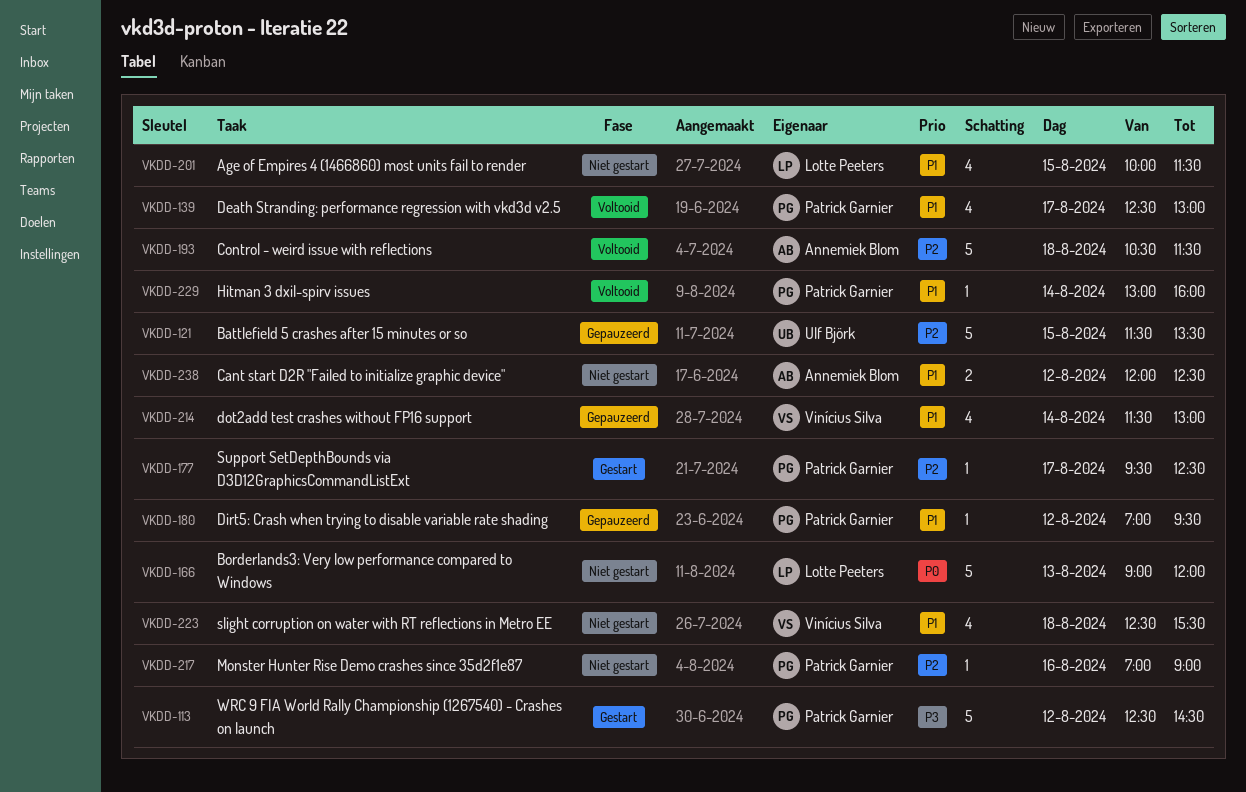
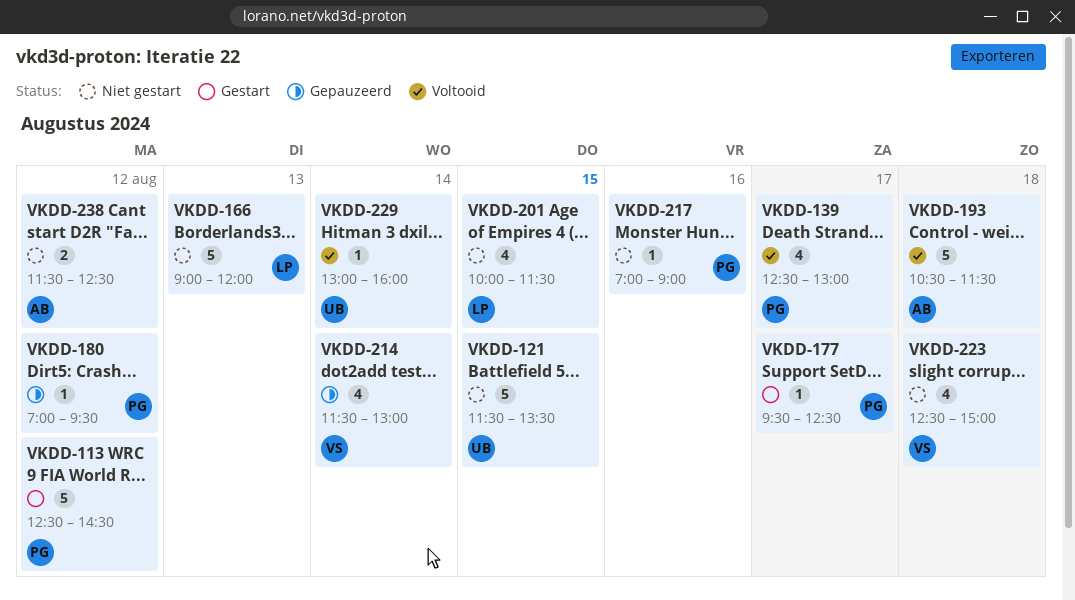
VKDD-121, status: Gepauzeerd -> Niet gestart
VKDD-223, ends: 15:30 -> 15:00
VKDD-229, owner: Patrick Garnier -> Ulf Björk
VKDD-238, begins: 12:00 -> 11:30

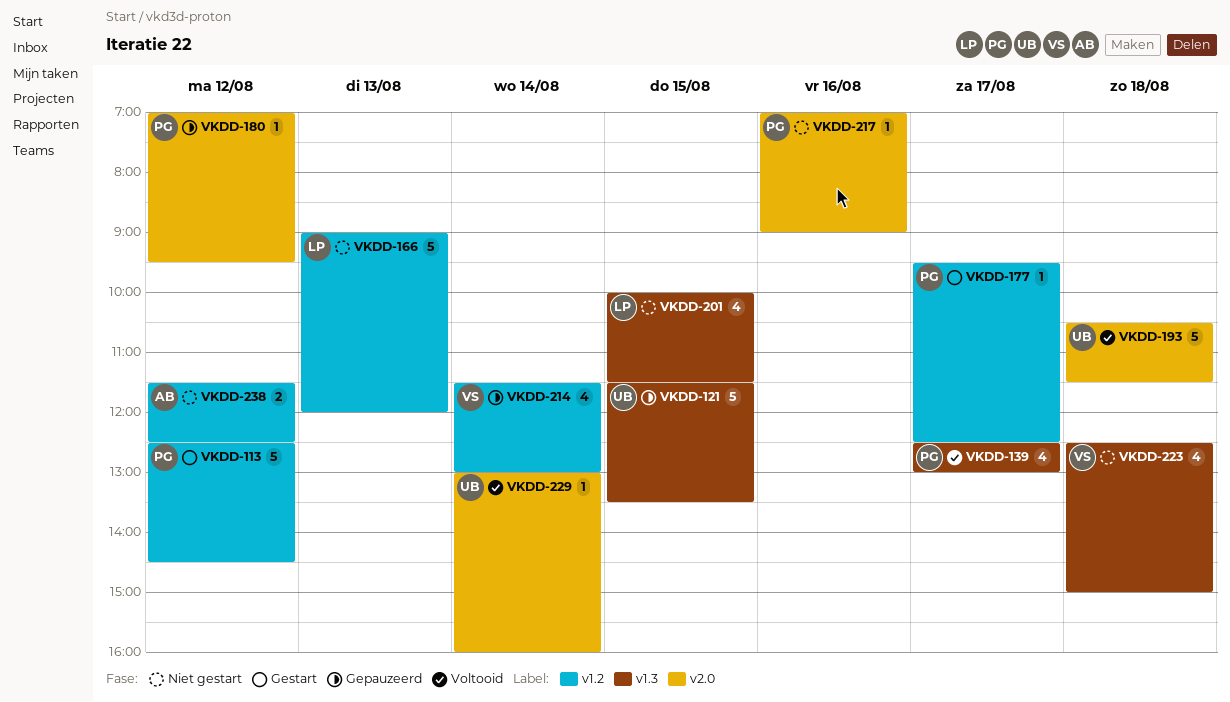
VKDD-121, status: Niet gestart -> Gepauzeerd
VKDD-193, owner: AB -> UB

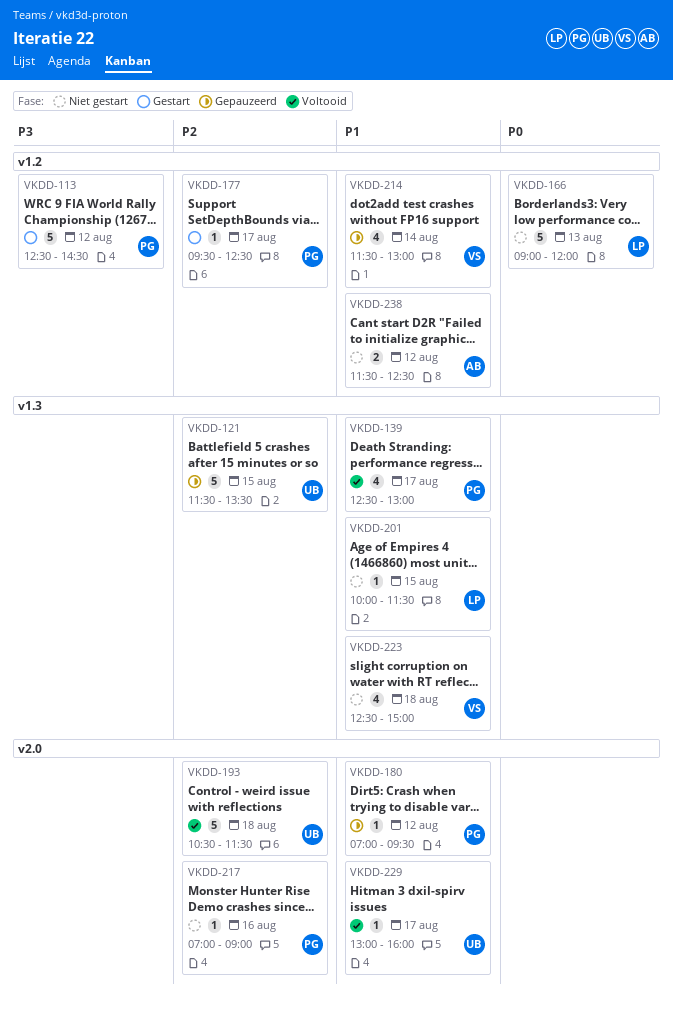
VKDD-201, estimate: 4 -> 1
VKDD-229, day: Aug 14 -> Aug 17

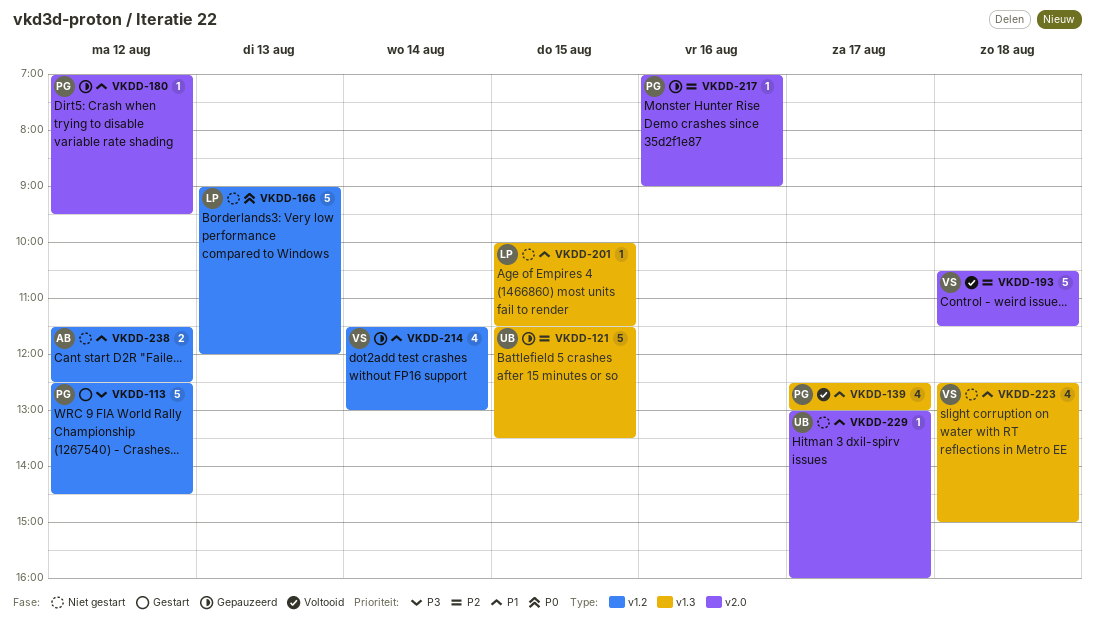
VKDD-177: present -> none
VKDD-193, owner: UB -> VS
VKDD-217, status: Niet gestart -> Gepauzeerd
VKDD-229, status: Voltooid -> Niet gestart

